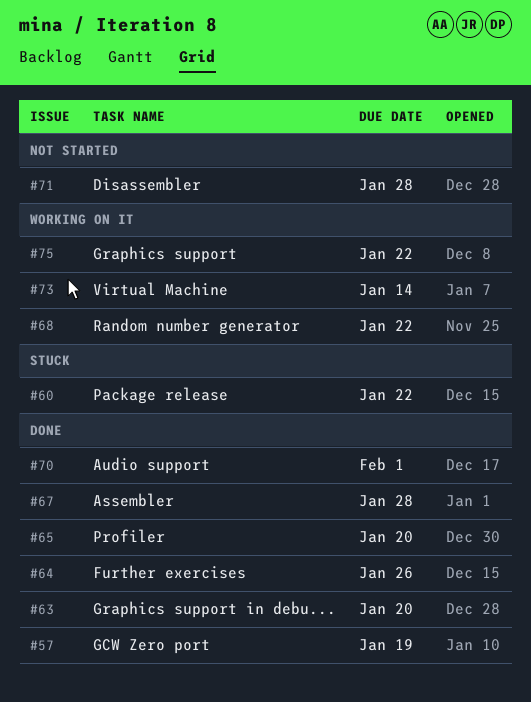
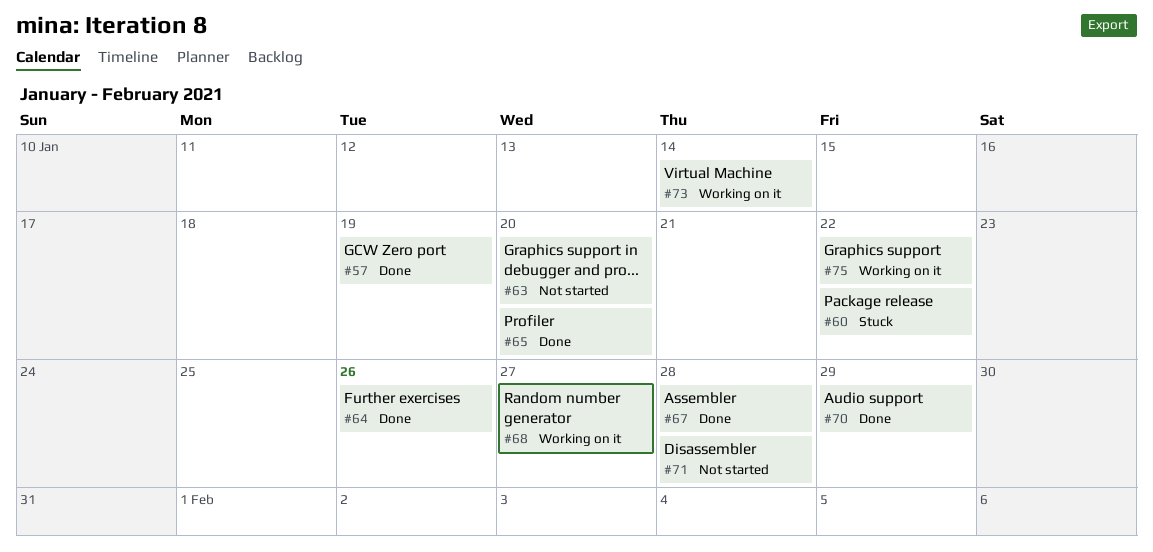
#63, status: Done -> Not started
#68, due: Jan 22 -> Jan 27
#70, due: Feb 1 -> Jan 29

